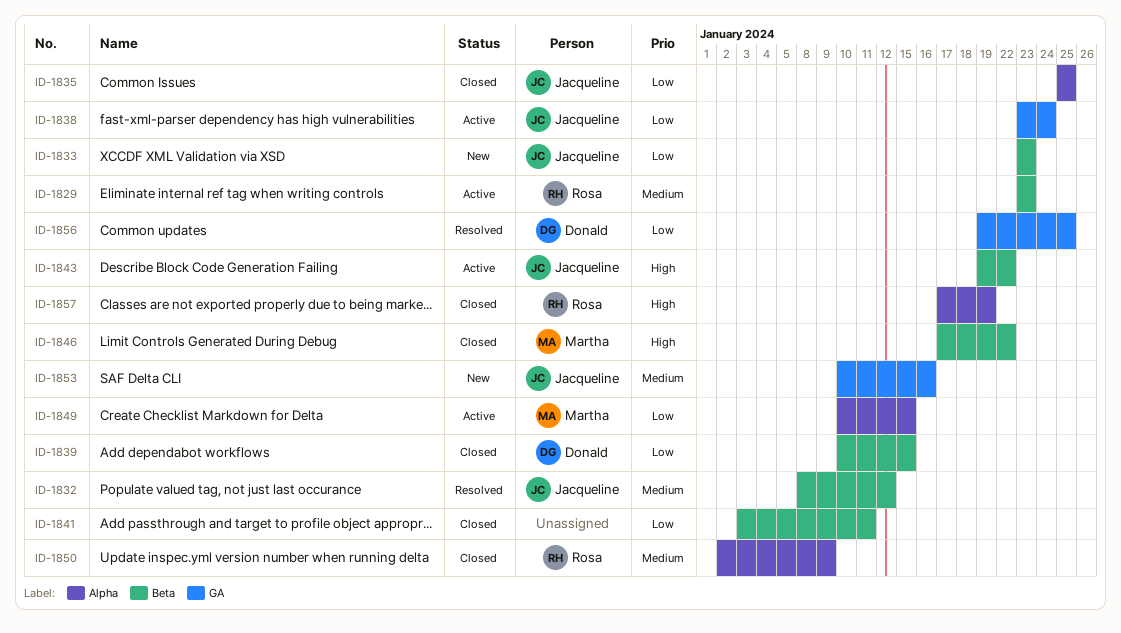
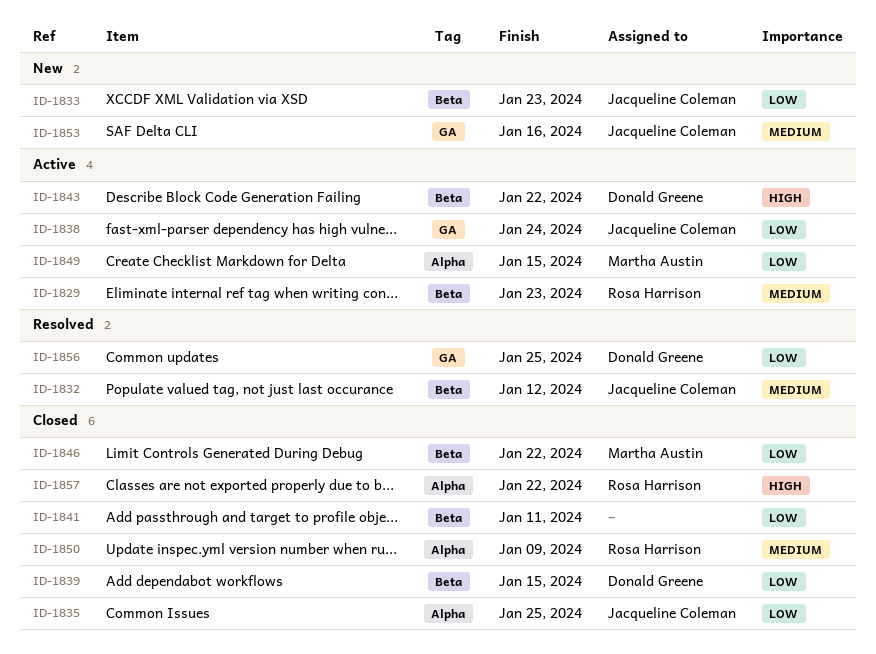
ID-1843, owner: Jacqueline Coleman -> Donald Greene
ID-1846, priority: High -> Low
ID-1857, due: Jan 19 -> Jan 22

